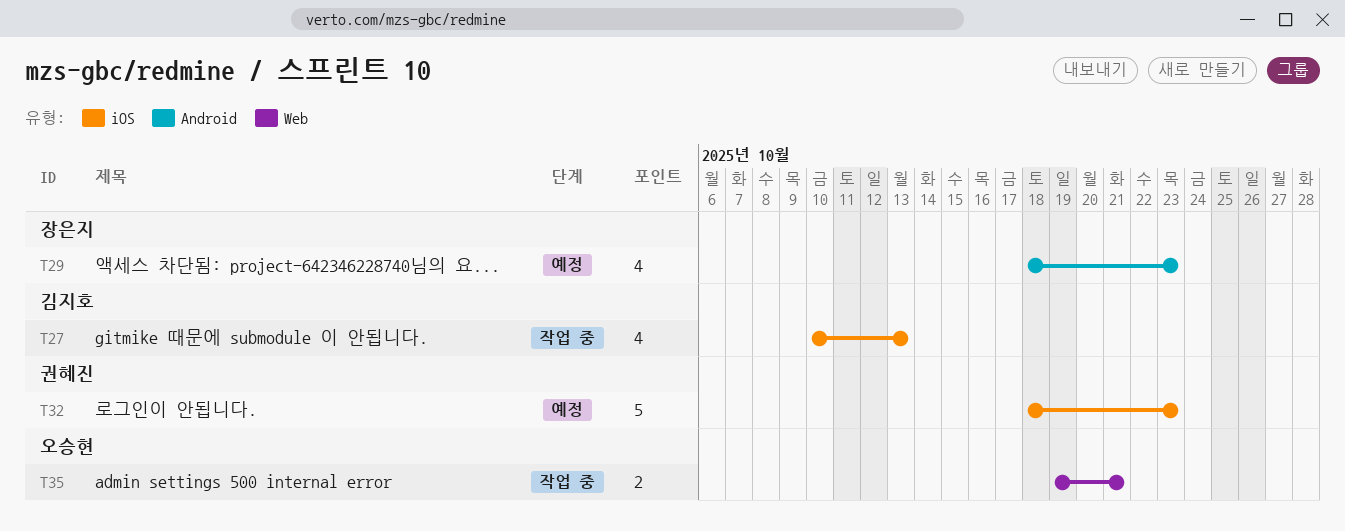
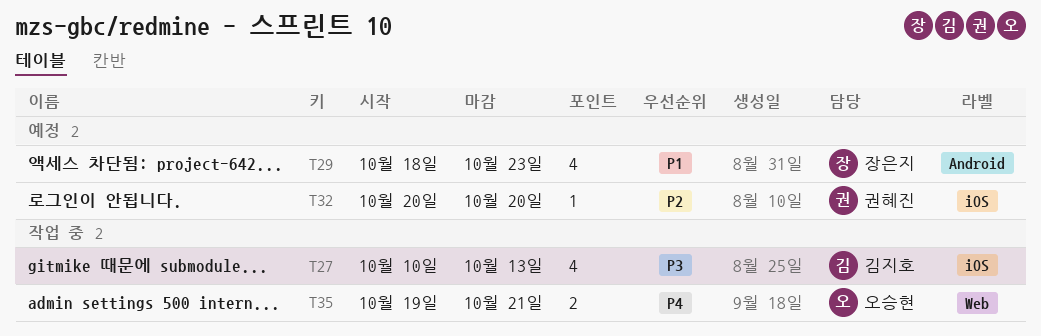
T32, estimate: 5 -> 1
T32, start: Oct 18 -> Oct 20
T32, due: Oct 23 -> Oct 20

